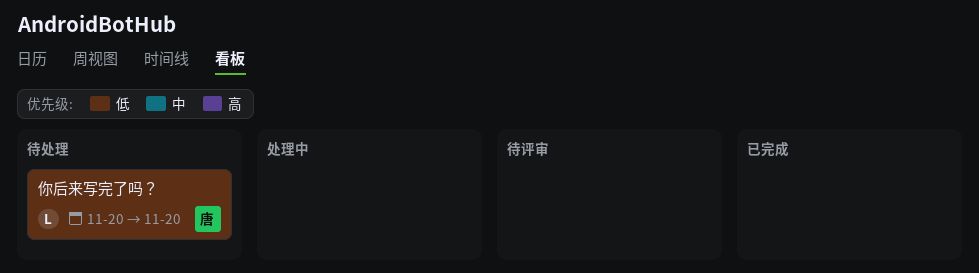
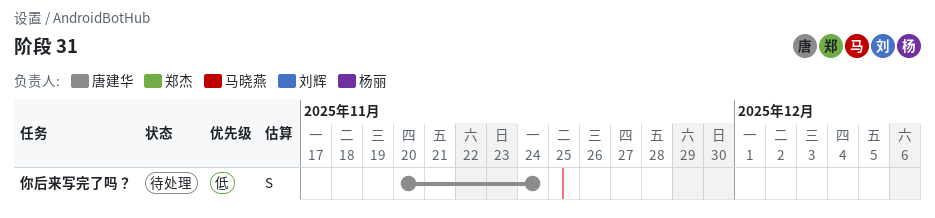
你后来写完了吗？, estimate: L -> S
你后来写完了吗？, due: Nov 20 -> Nov 24

